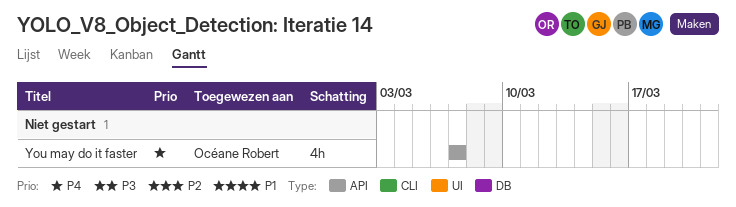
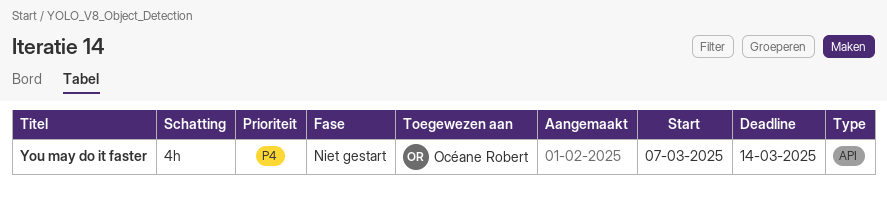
You may do it faster, due: Mar 7 -> Mar 14

